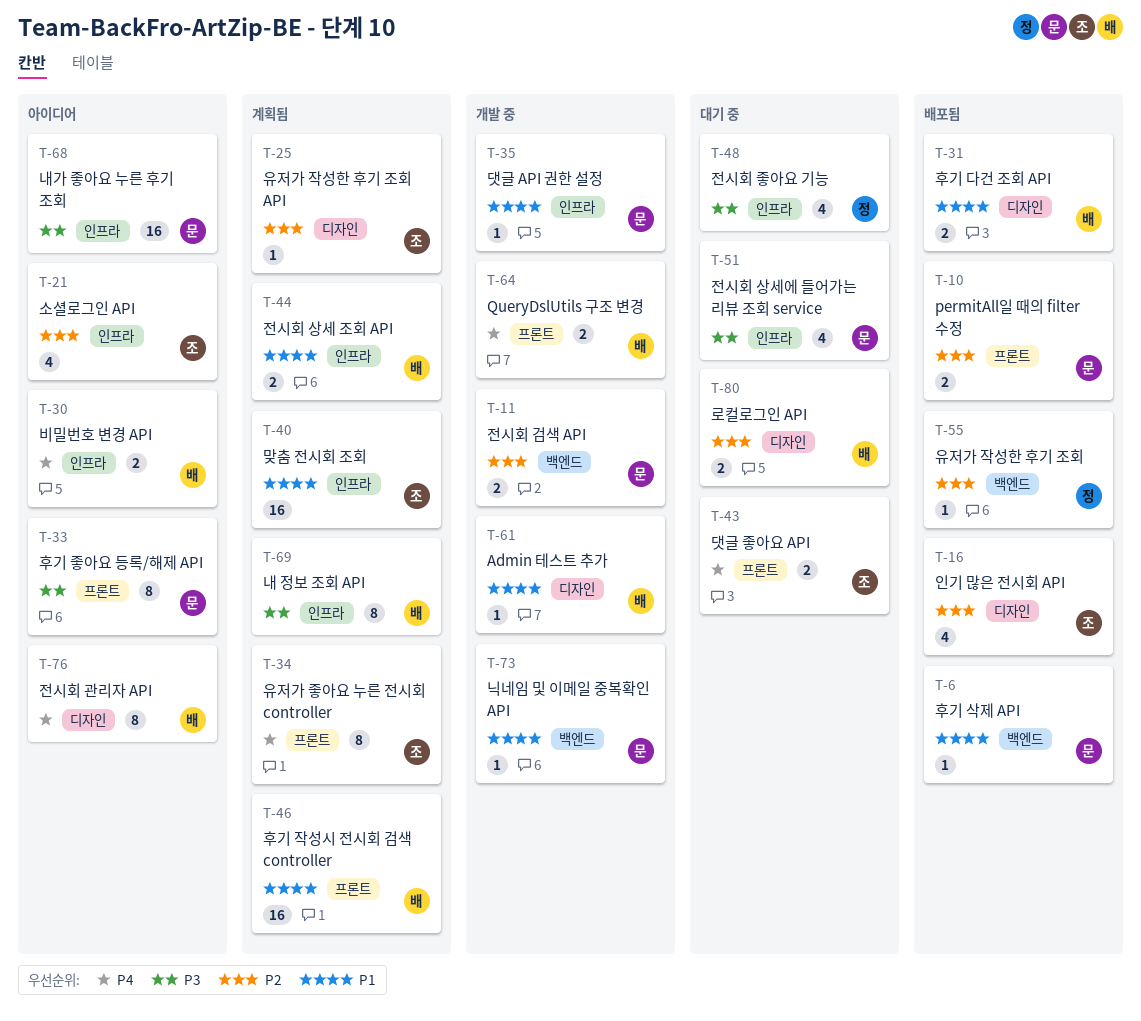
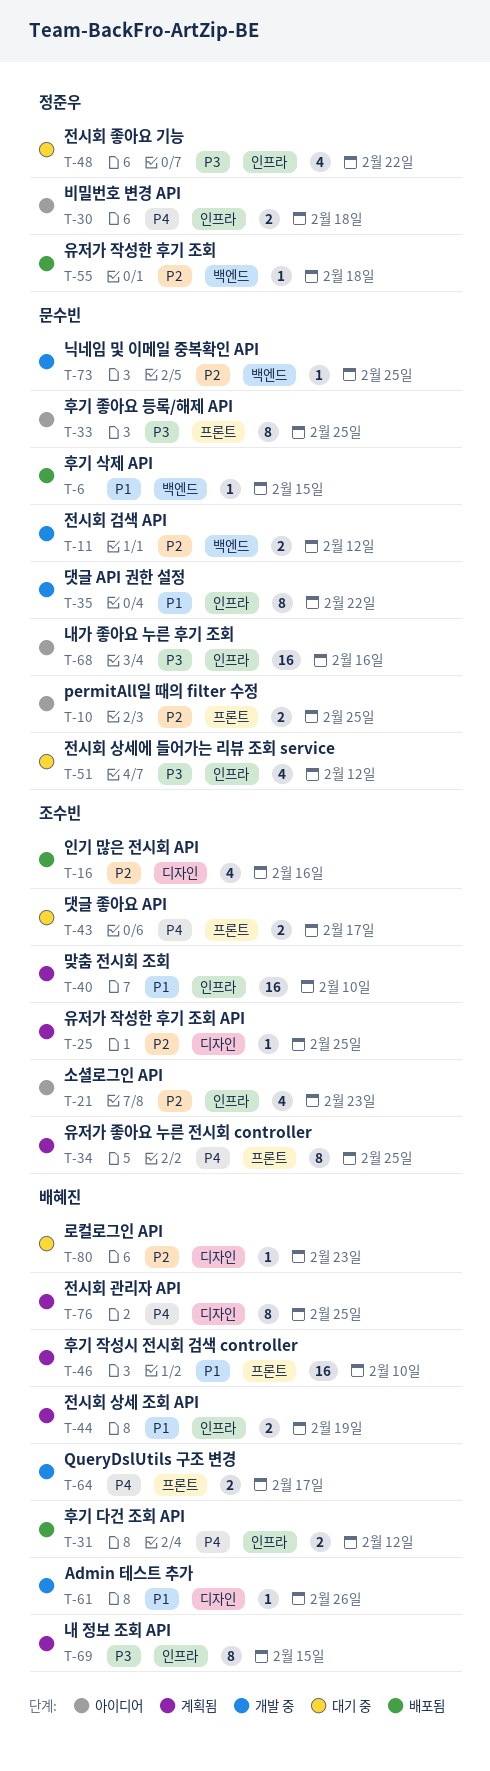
T-10, status: 배포됨 -> 아이디어
T-30, owner: 배혜진 -> 정준우
T-31, priority: P1 -> P4
T-31, label: 디자인 -> 인프라
T-35, estimate: 1 -> 8
T-73, priority: P1 -> P2
T-76, status: 아이디어 -> 계획됨
T-80, estimate: 2 -> 1

